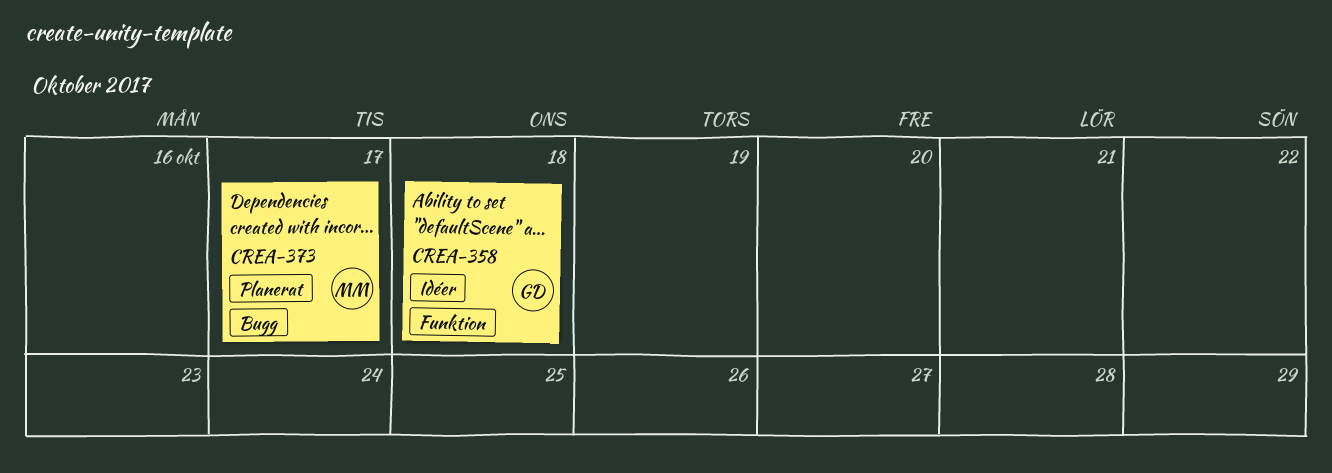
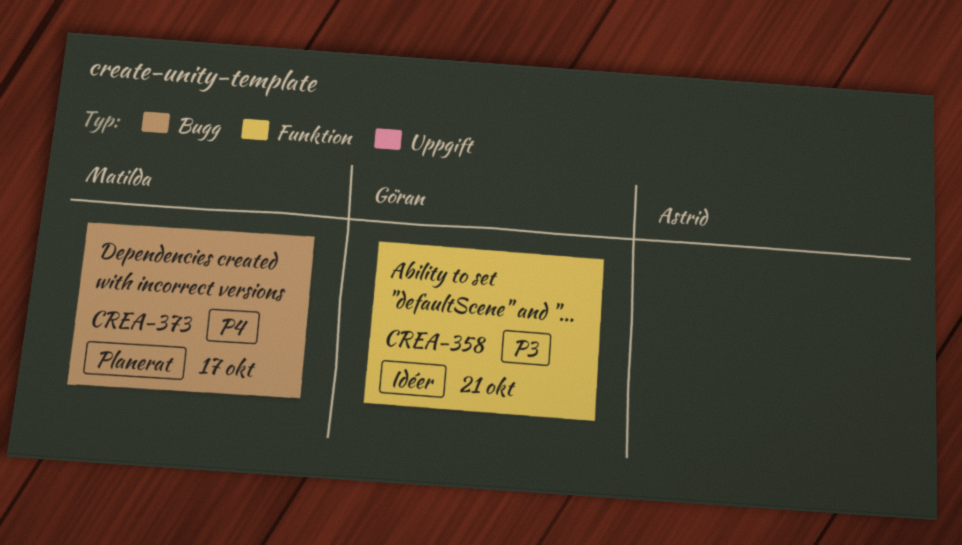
CREA-358, due: Oct 18 -> Oct 21

